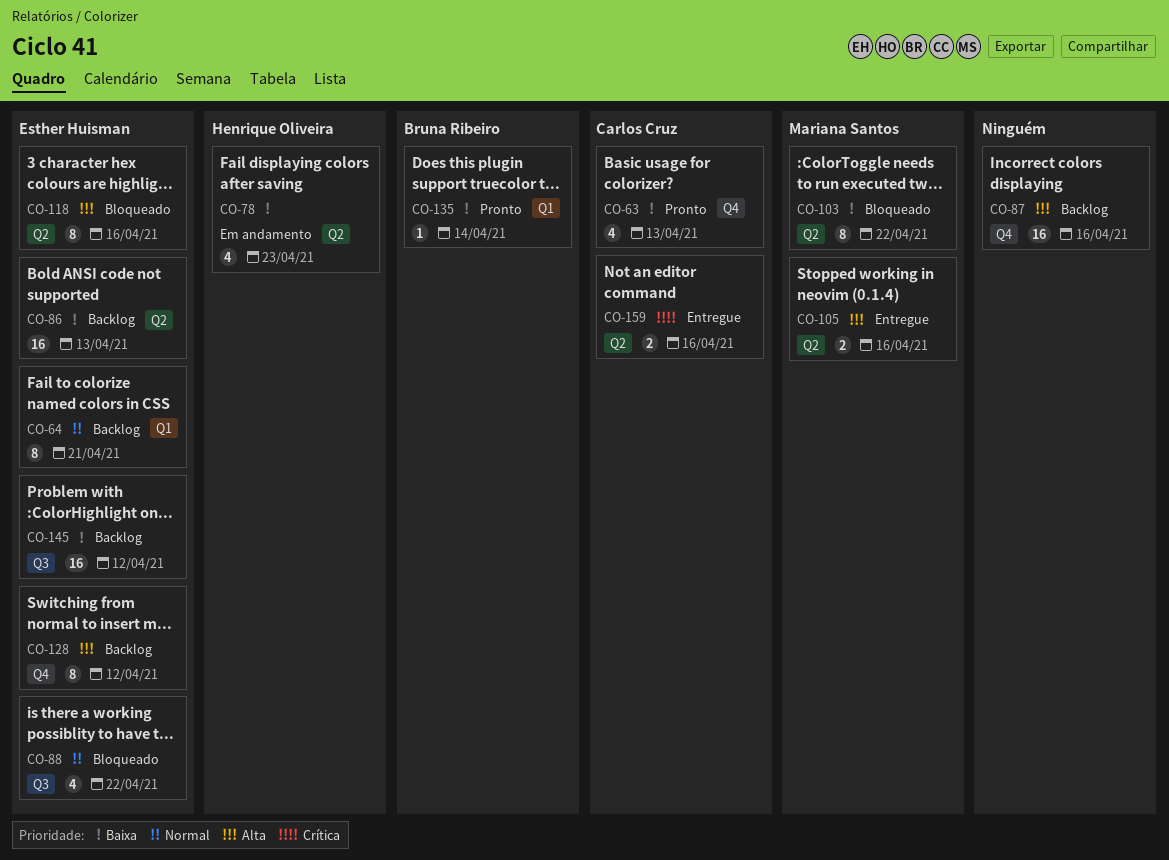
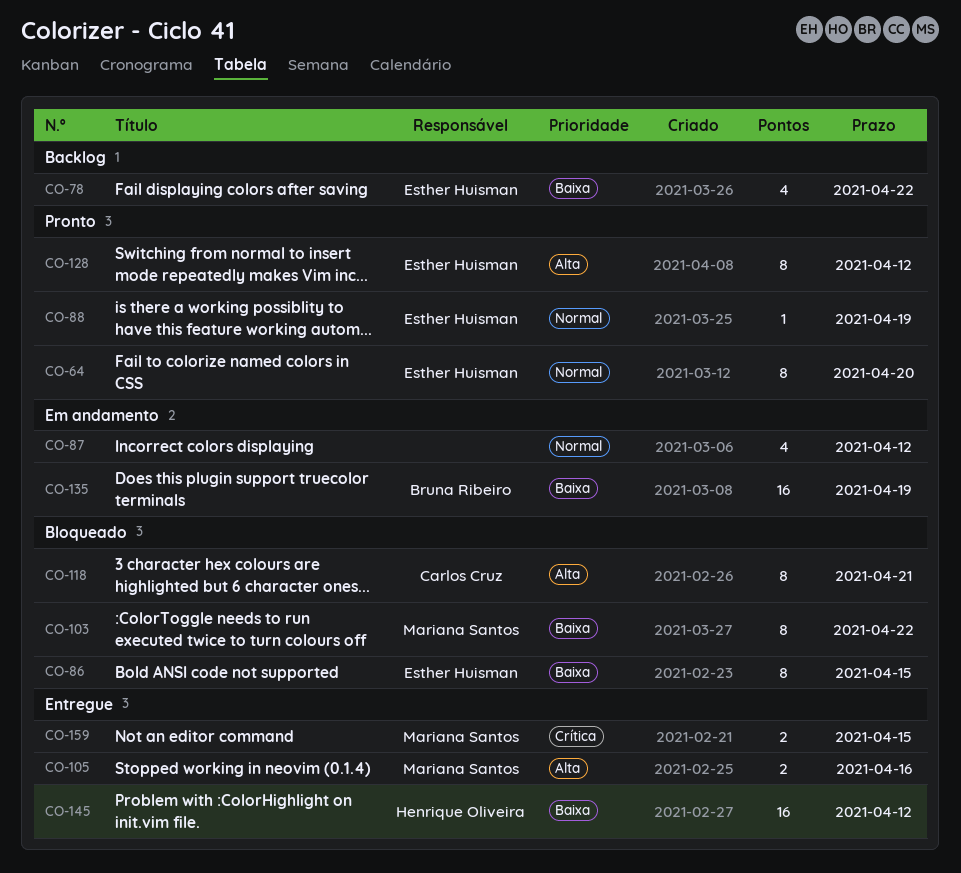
CO-63: present -> none
CO-64, status: Backlog -> Pronto
CO-64, due: Apr 21 -> Apr 20
CO-78, status: Em andamento -> Backlog
CO-78, owner: Henrique Oliveira -> Esther Huisman
CO-78, due: Apr 23 -> Apr 22
CO-86, status: Backlog -> Bloqueado
CO-86, estimate: 16 -> 8
CO-86, due: Apr 13 -> Apr 15
CO-87, status: Backlog -> Em andamento
CO-87, priority: Alta -> Normal
CO-87, estimate: 16 -> 4
CO-87, due: Apr 16 -> Apr 12
CO-88, status: Bloqueado -> Pronto
CO-88, estimate: 4 -> 1
CO-88, due: Apr 22 -> Apr 19
CO-118, owner: Esther Huisman -> Carlos Cruz
CO-118, due: Apr 16 -> Apr 21
CO-128, status: Backlog -> Pronto
CO-135, status: Pronto -> Em andamento
CO-135, estimate: 1 -> 16
CO-135, due: Apr 14 -> Apr 19
CO-145, status: Backlog -> Entregue
CO-145, owner: Esther Huisman -> Henrique Oliveira
CO-159, owner: Carlos Cruz -> Mariana Santos
CO-159, due: Apr 16 -> Apr 15

